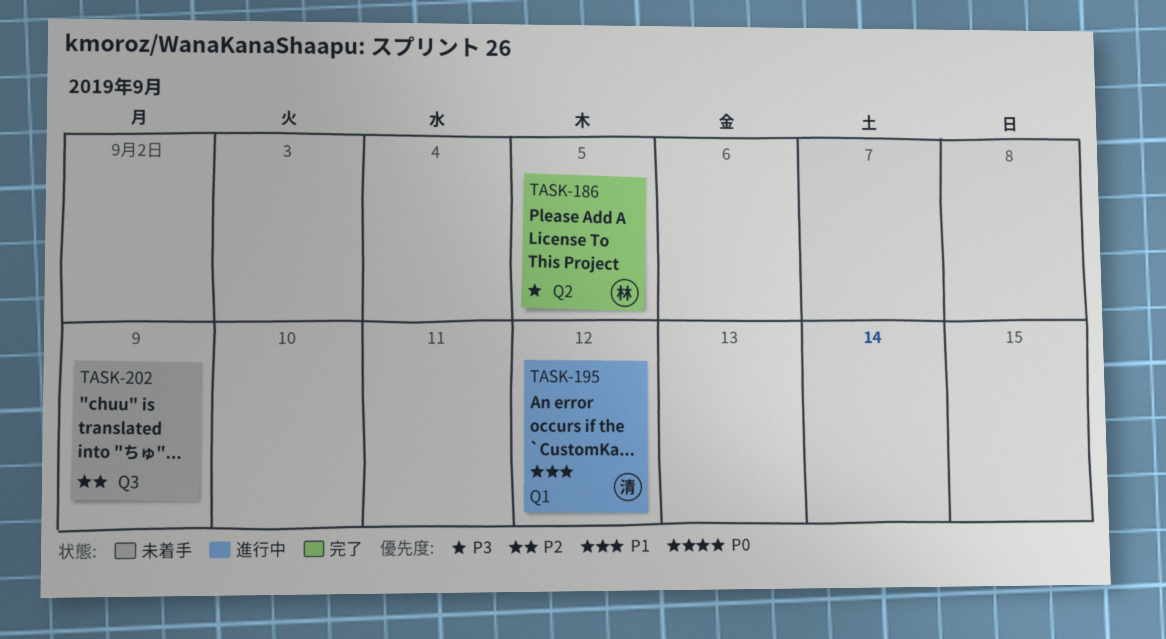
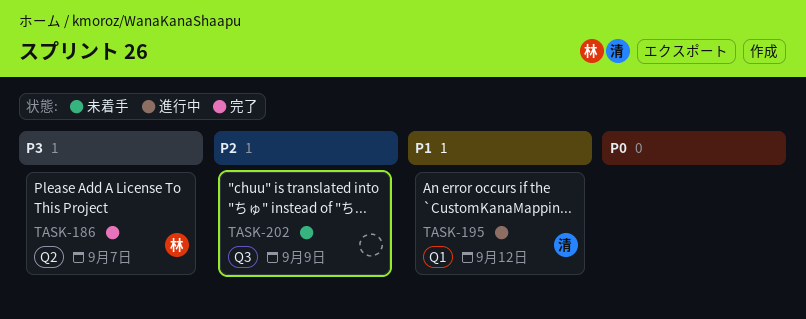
TASK-186, due: Sep 5 -> Sep 7

